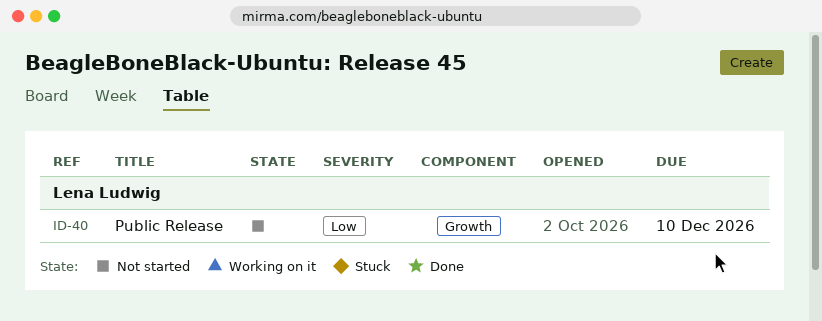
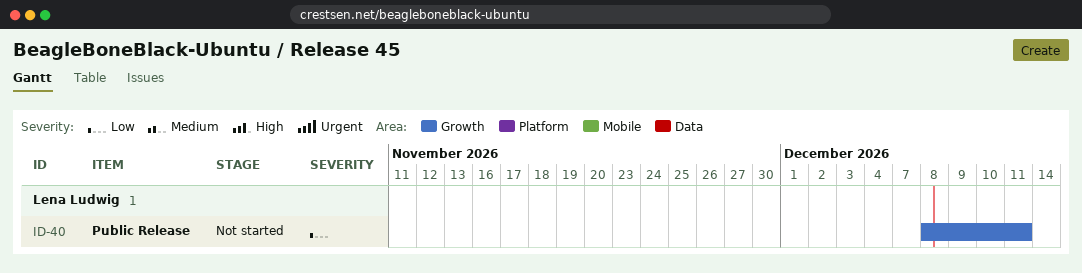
ID-40, due: Dec 10 -> Dec 11

